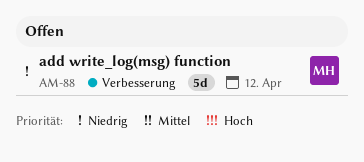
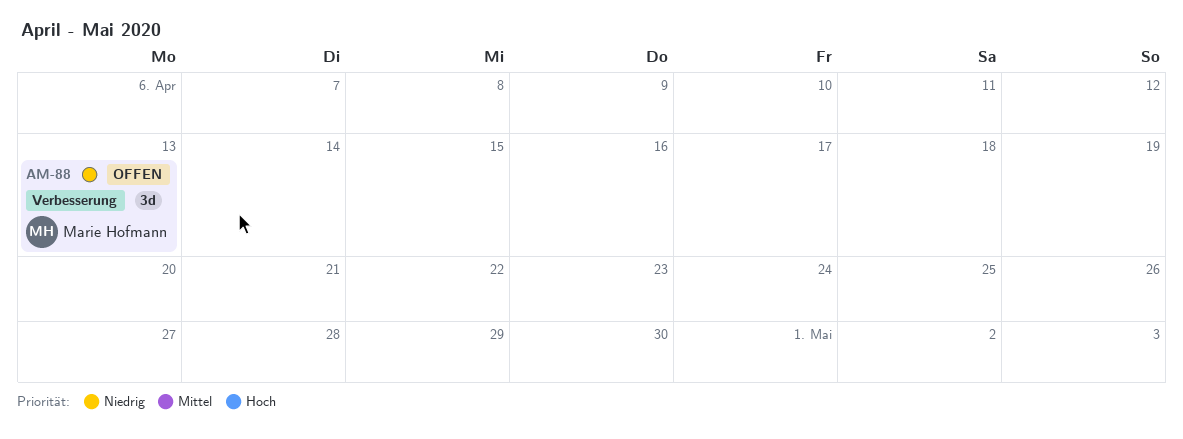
AM-88, estimate: 5d -> 3d
AM-88, due: Apr 12 -> Apr 13

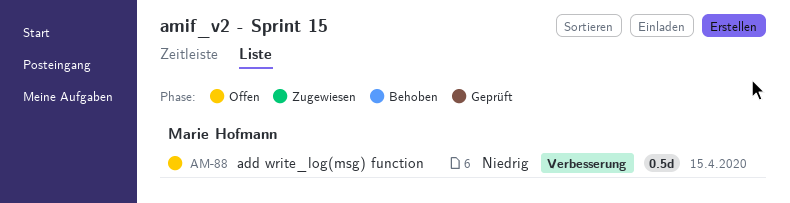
AM-88, estimate: 3d -> 0.5d
AM-88, due: Apr 13 -> Apr 15

